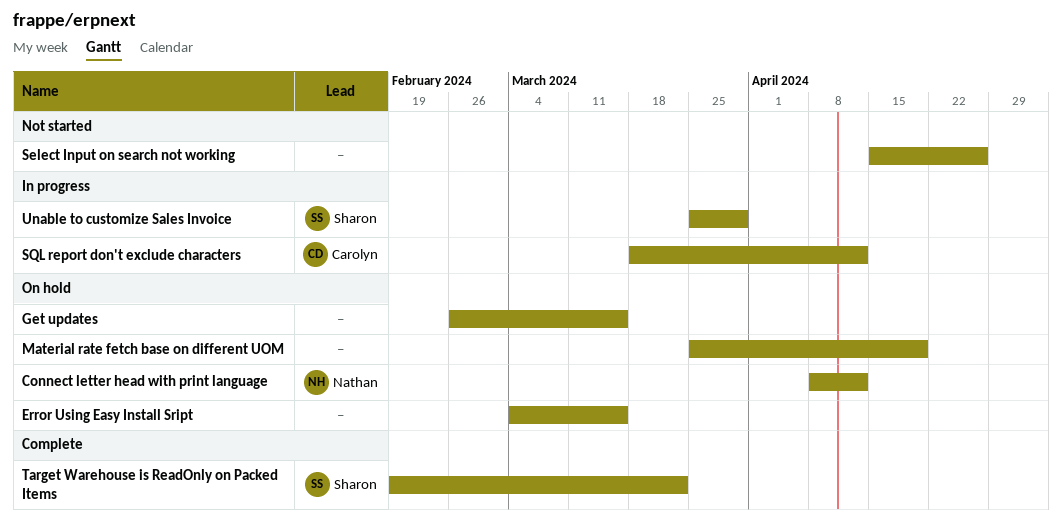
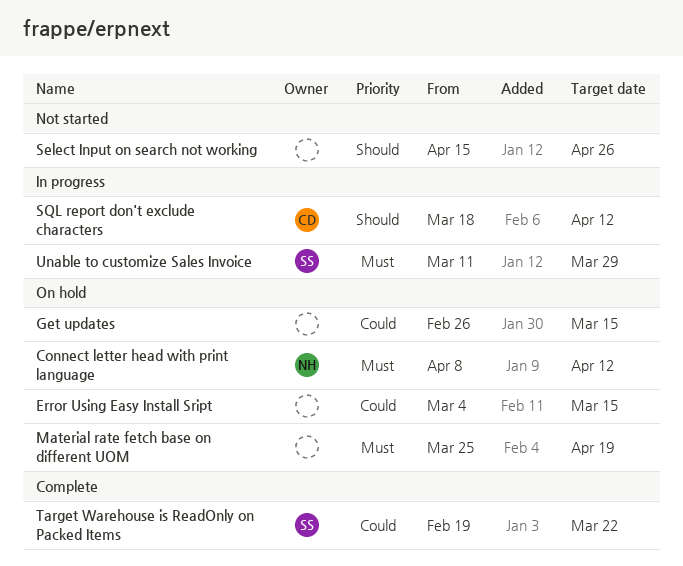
Unable to customize Sales Invoice, start: Mar 25 -> Mar 11

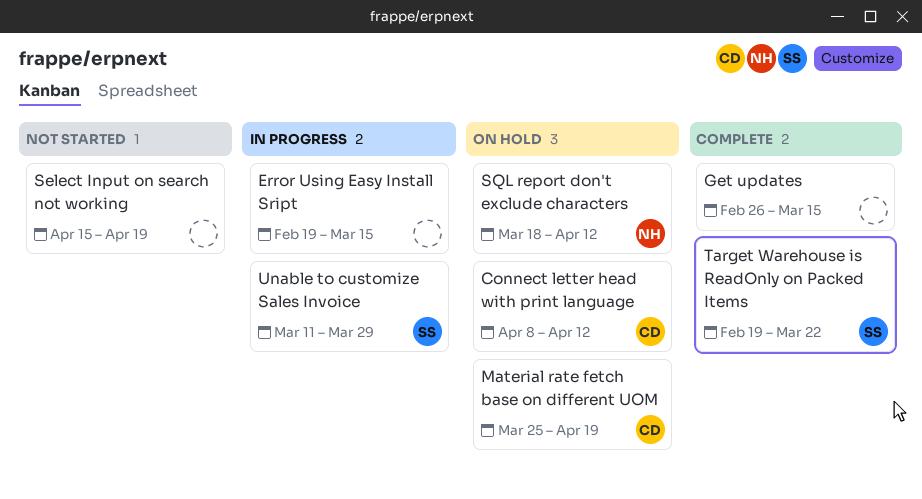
Connect letter head with print language, owner: NH -> CD
Error Using Easy Install Sript, status: On hold -> In progress
Error Using Easy Install Sript, start: Mar 4 -> Feb 19
Get updates, status: On hold -> Complete
Material rate fetch base on different UOM, owner: none -> CD
Select Input on search not working, due: Apr 26 -> Apr 19
SQL report don't exclude characters, status: In progress -> On hold
SQL report don't exclude characters, owner: CD -> NH

